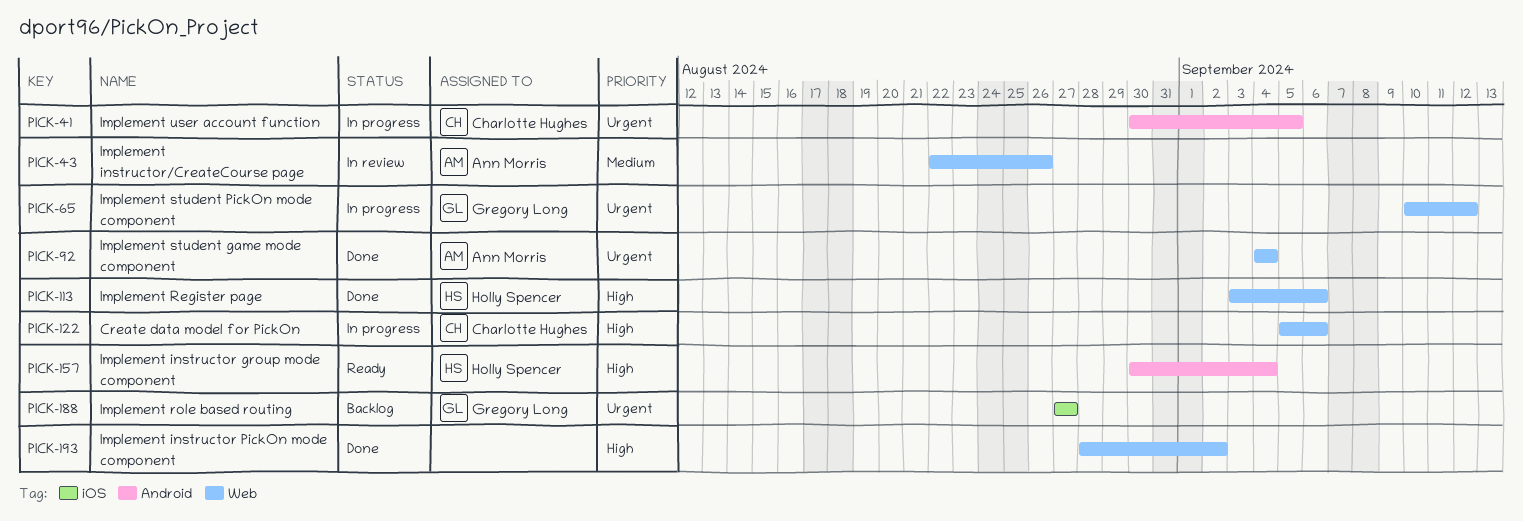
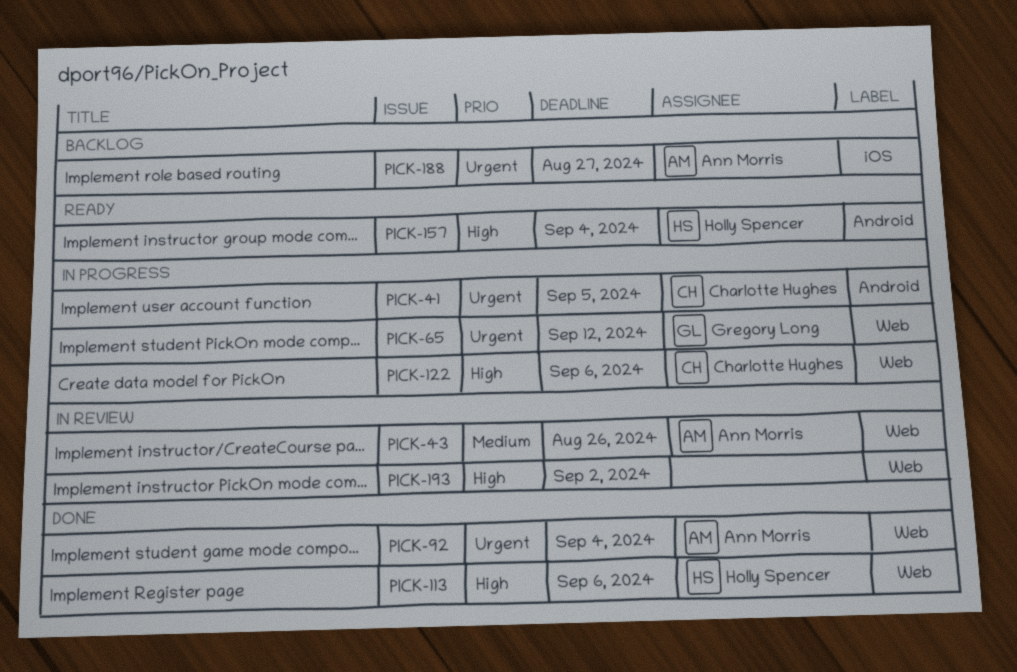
PICK-188, owner: Gregory Long -> Ann Morris
PICK-193, status: Done -> In review

